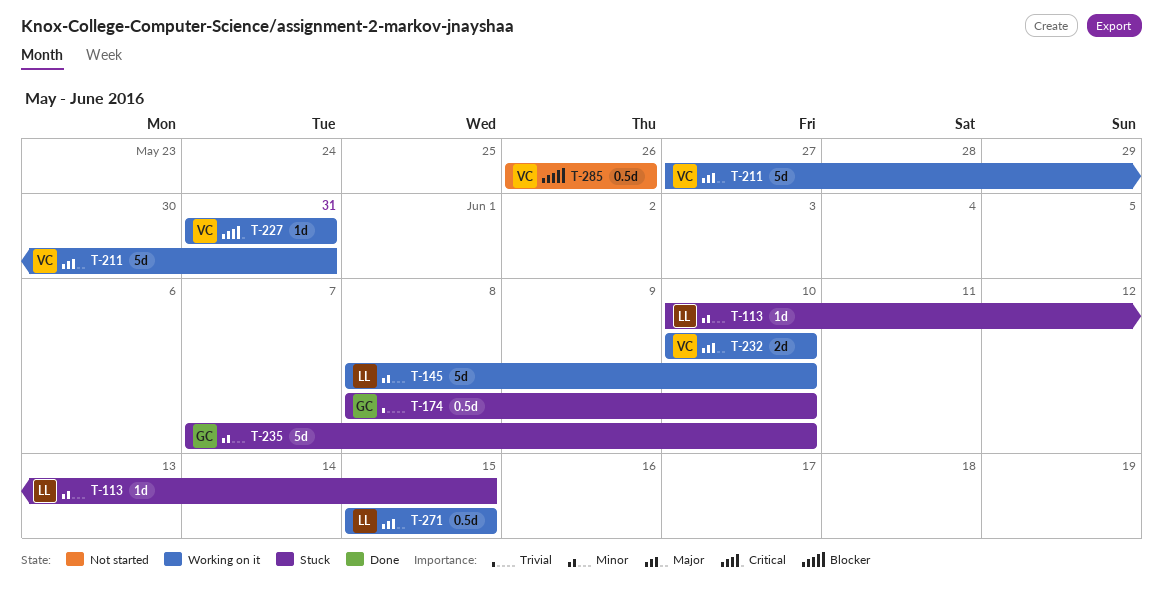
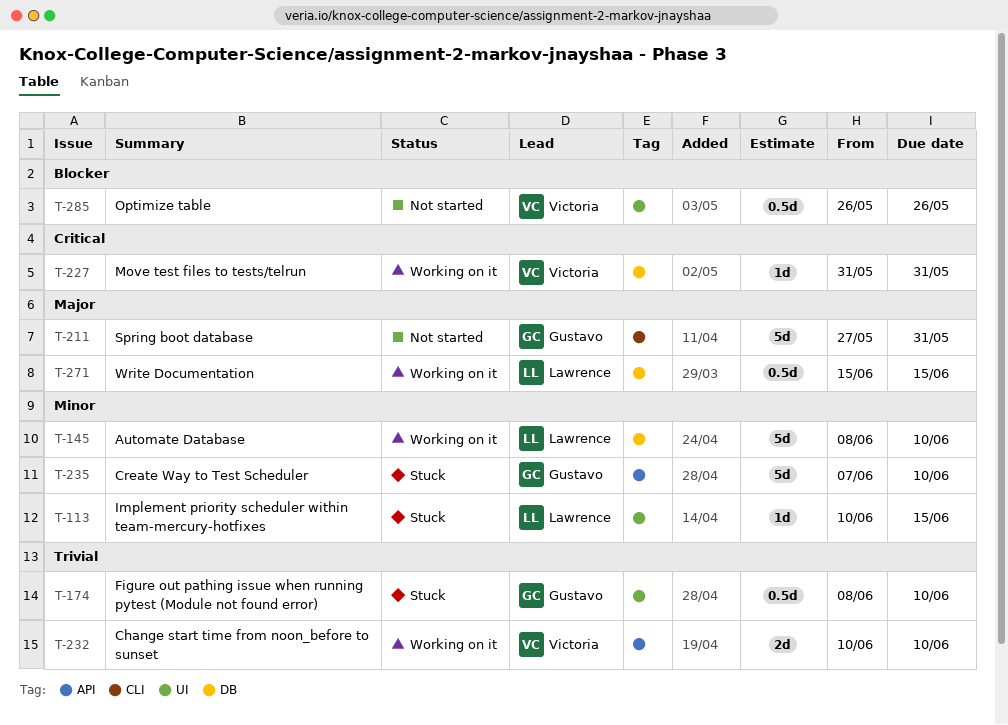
T-211, status: Working on it -> Not started
T-211, owner: Victoria -> Gustavo
T-232, priority: Major -> Trivial

